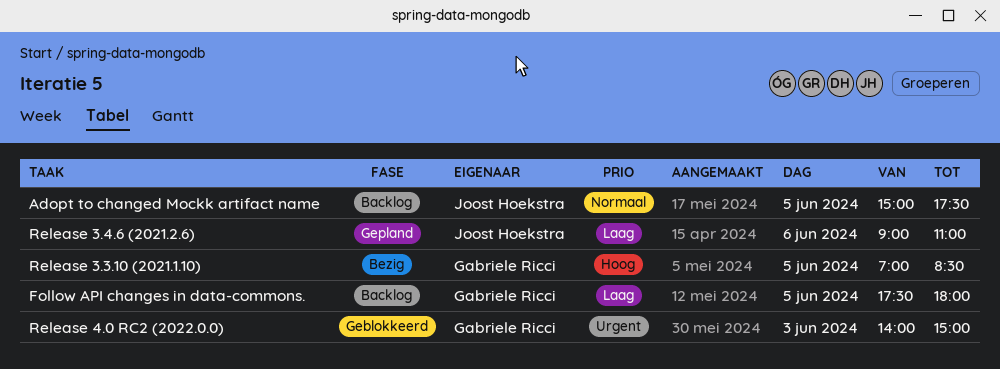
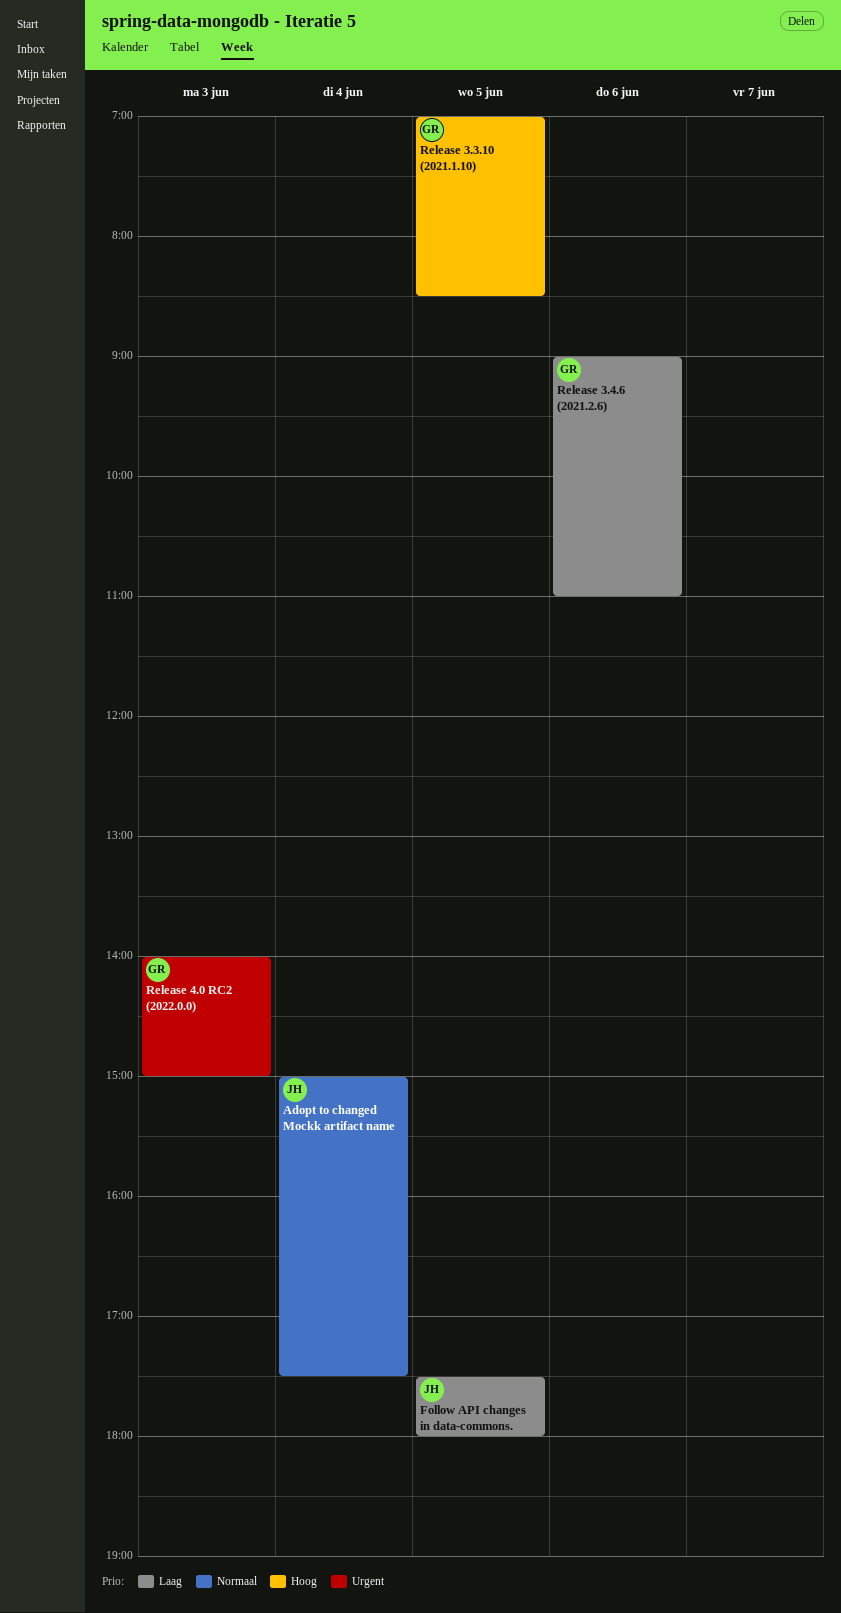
Adopt to changed Mockk artifact name, day: Jun 5 -> Jun 4
Follow API changes in data-commons., owner: Gabriele Ricci -> Joost Hoekstra
Release 3.4.6 (2021.2.6), owner: Joost Hoekstra -> Gabriele Ricci

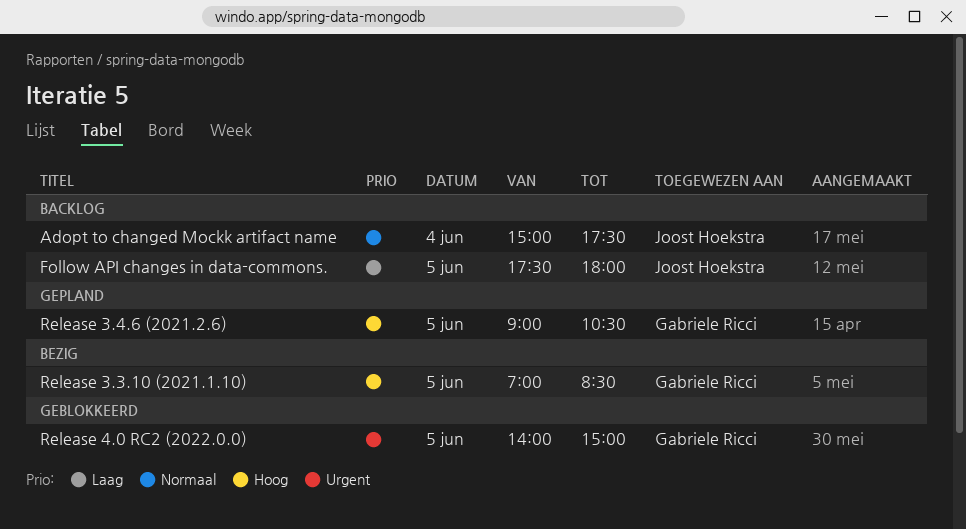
Release 3.4.6 (2021.2.6), priority: Laag -> Hoog
Release 3.4.6 (2021.2.6), day: Jun 6 -> Jun 5
Release 3.4.6 (2021.2.6), ends: 11:00 -> 10:30
Release 4.0 RC2 (2022.0.0), day: Jun 3 -> Jun 5

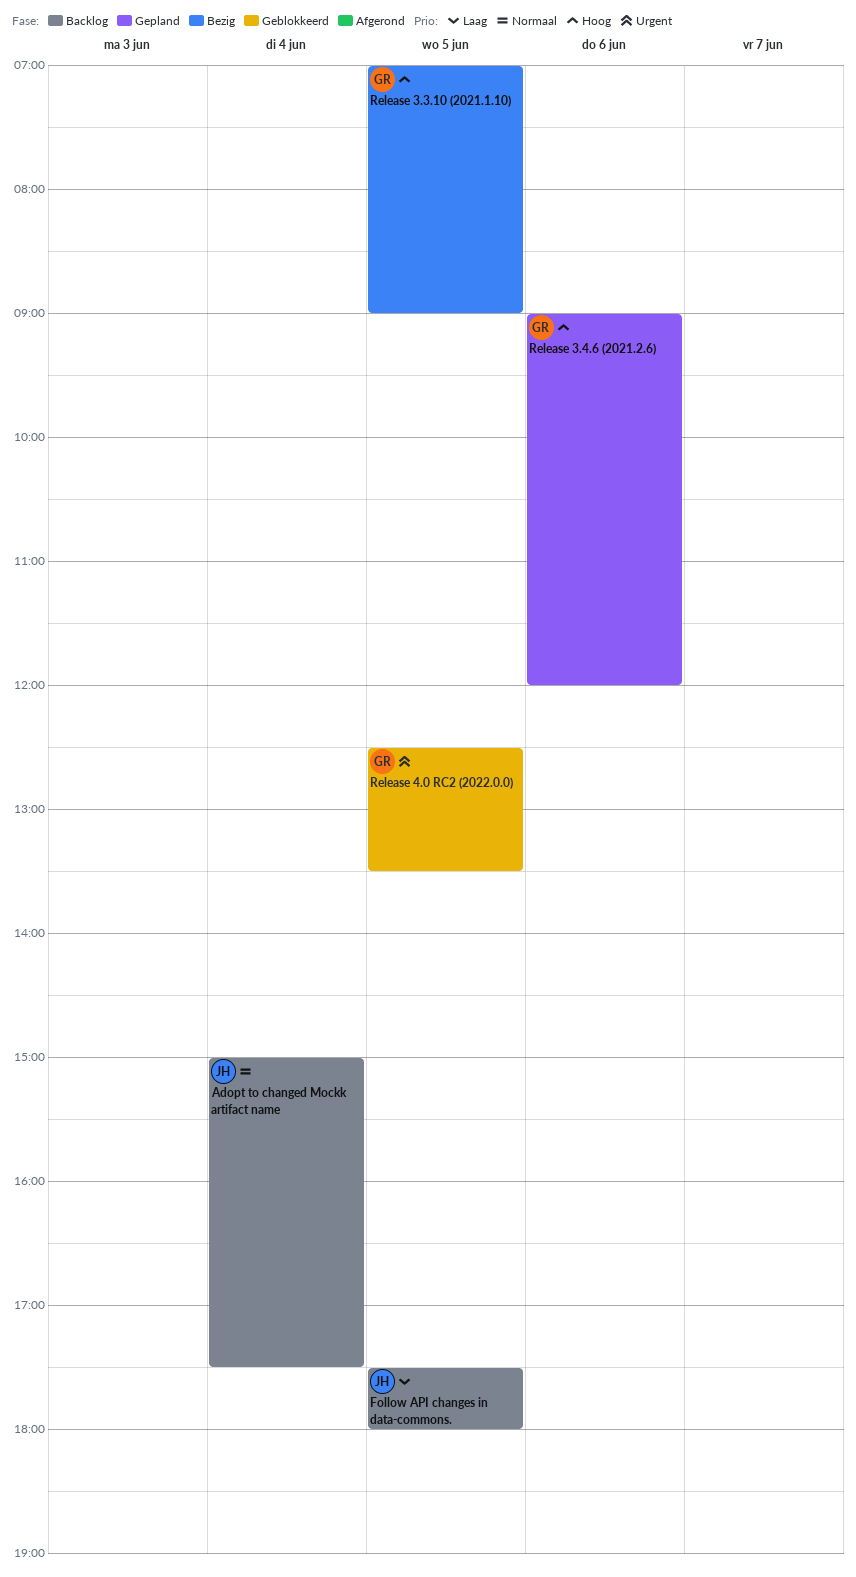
Release 3.3.10 (2021.1.10), ends: 08:30 -> 09:00
Release 3.4.6 (2021.2.6), day: Jun 5 -> Jun 6
Release 3.4.6 (2021.2.6), ends: 10:30 -> 12:00
Release 4.0 RC2 (2022.0.0), begins: 14:00 -> 12:30
Release 4.0 RC2 (2022.0.0), ends: 15:00 -> 13:30

